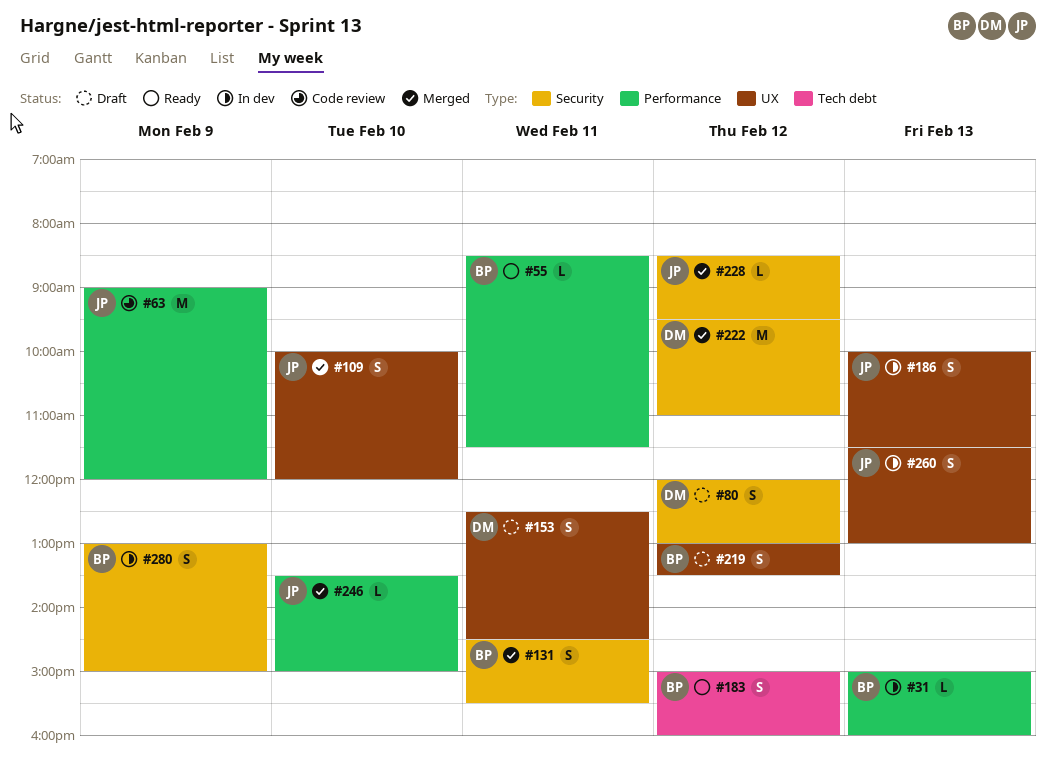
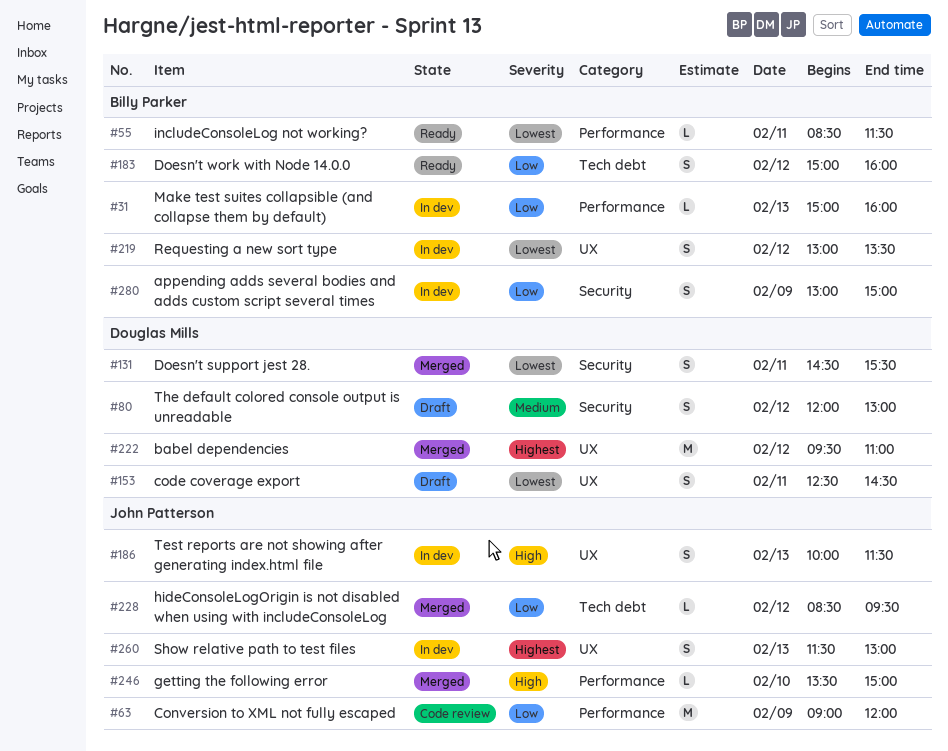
#109: present -> none
#131, owner: Billy Parker -> Douglas Mills
#219, status: Draft -> In dev
#222, label: Security -> UX
#228, label: Security -> Tech debt

